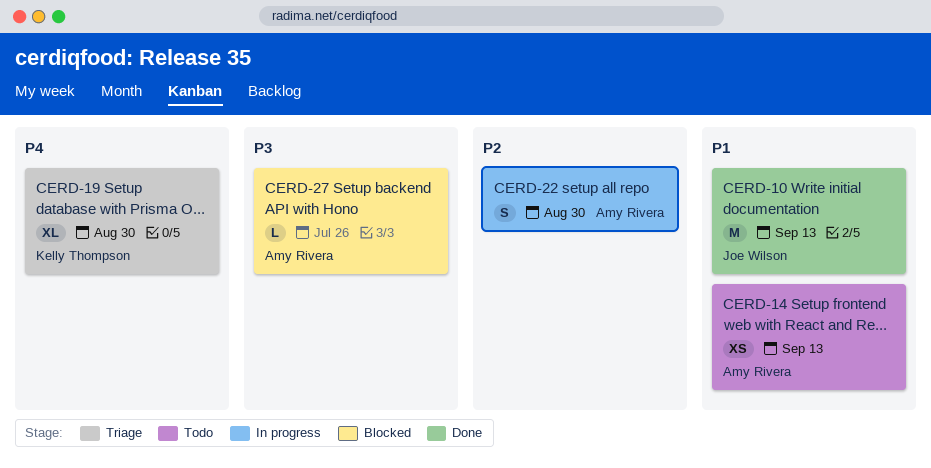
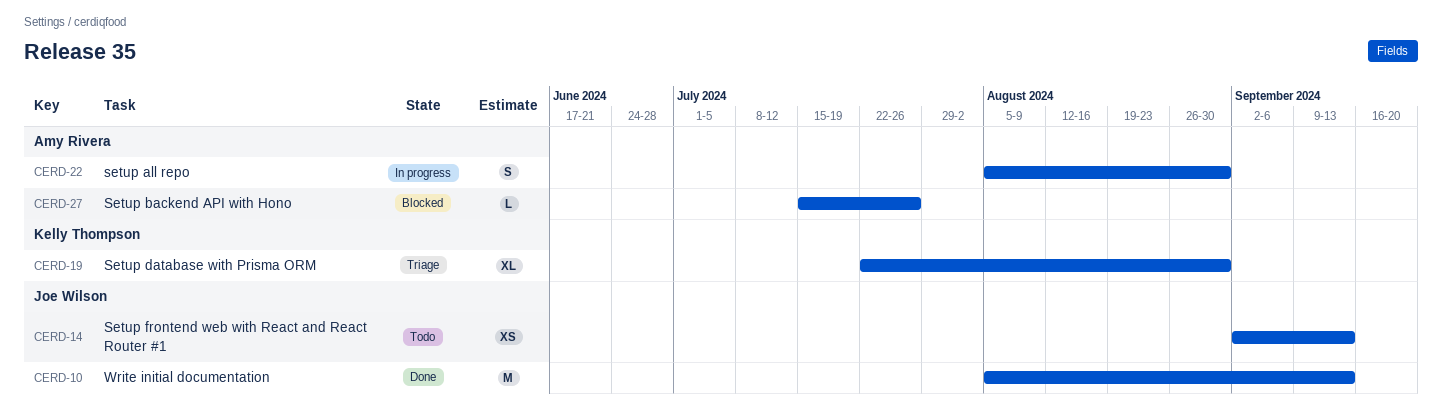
CERD-14, owner: Amy Rivera -> Joe Wilson

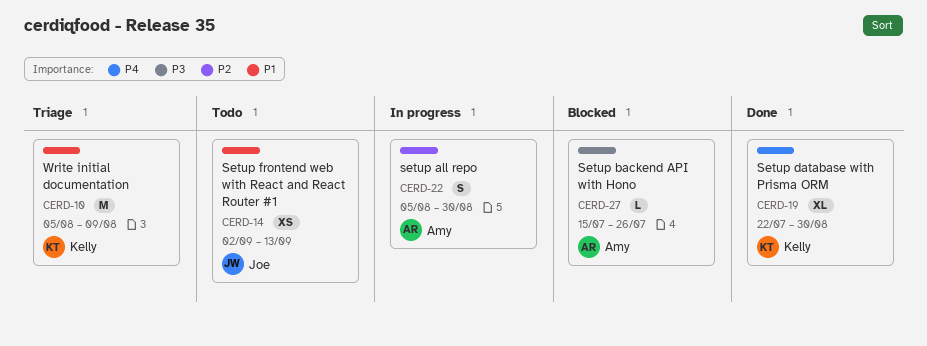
CERD-10, status: Done -> Triage
CERD-10, owner: Joe Wilson -> Kelly Thompson
CERD-10, due: Sep 13 -> Aug 9
CERD-19, status: Triage -> Done

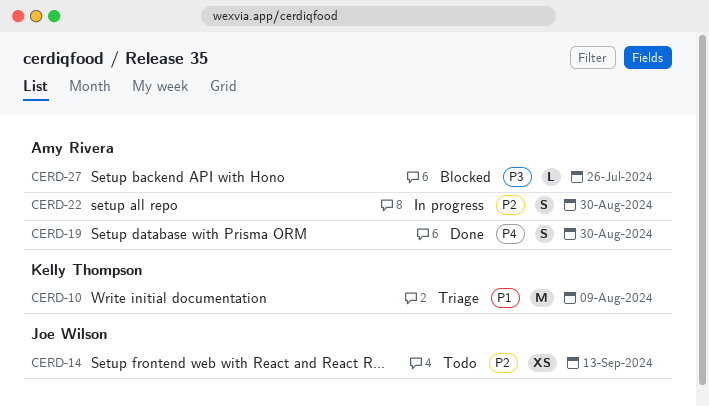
CERD-14, priority: P1 -> P2
CERD-19, owner: Kelly Thompson -> Amy Rivera
CERD-19, estimate: XL -> S

